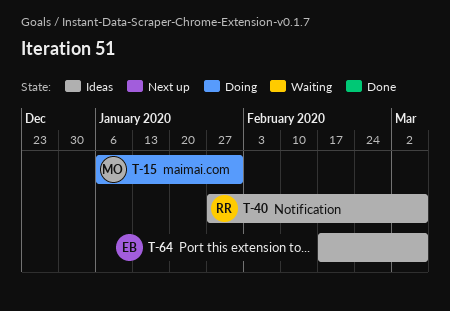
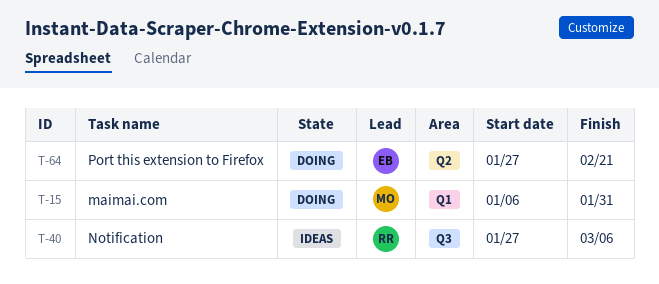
T-64, status: Ideas -> Doing
T-64, start: Feb 17 -> Jan 27
T-64, due: Mar 6 -> Feb 21

